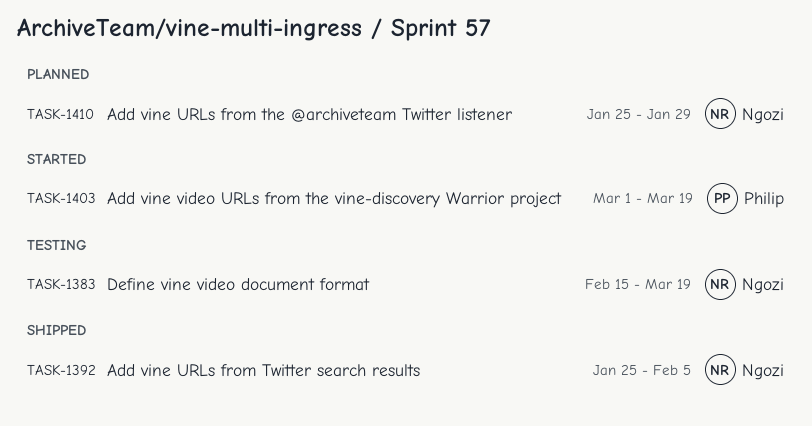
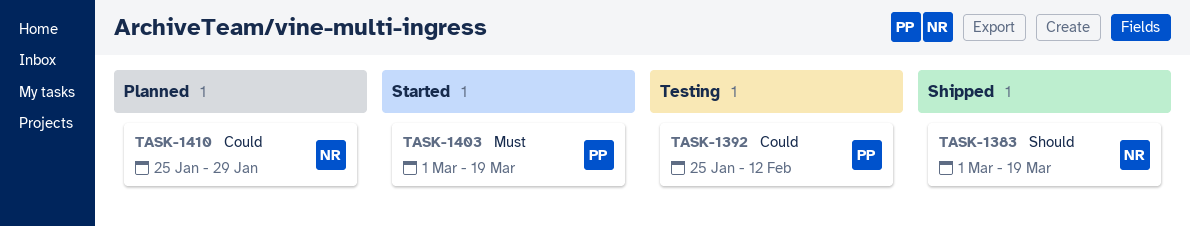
TASK-1383, status: Testing -> Shipped
TASK-1383, start: Feb 15 -> Mar 1
TASK-1392, status: Shipped -> Testing
TASK-1392, owner: Ngozi -> Philip
TASK-1392, due: Feb 5 -> Feb 12

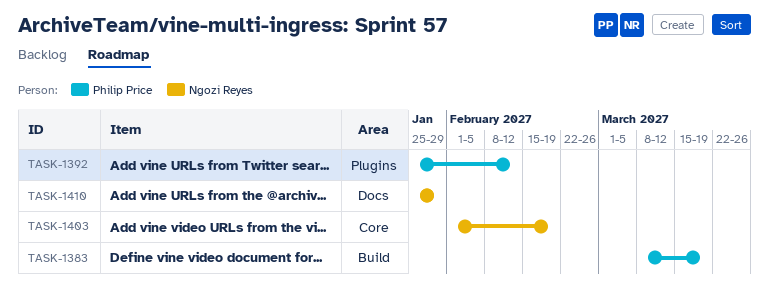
TASK-1383, owner: Ngozi Reyes -> Philip Price
TASK-1383, start: Mar 1 -> Mar 8
TASK-1403, owner: Philip Price -> Ngozi Reyes
TASK-1403, start: Mar 1 -> Feb 1
TASK-1403, due: Mar 19 -> Feb 19

